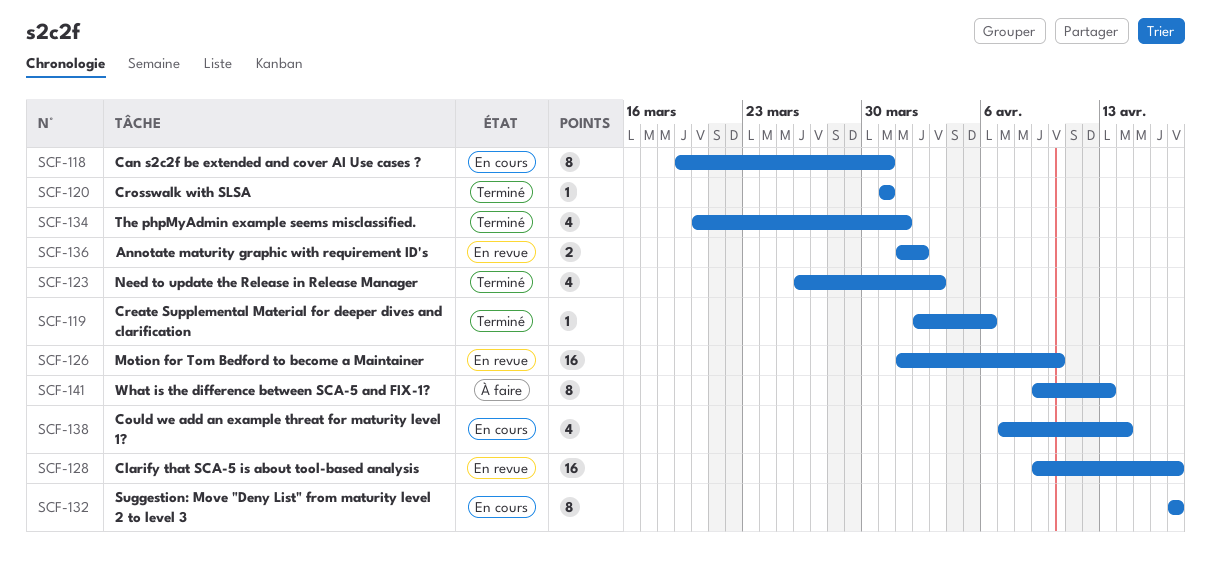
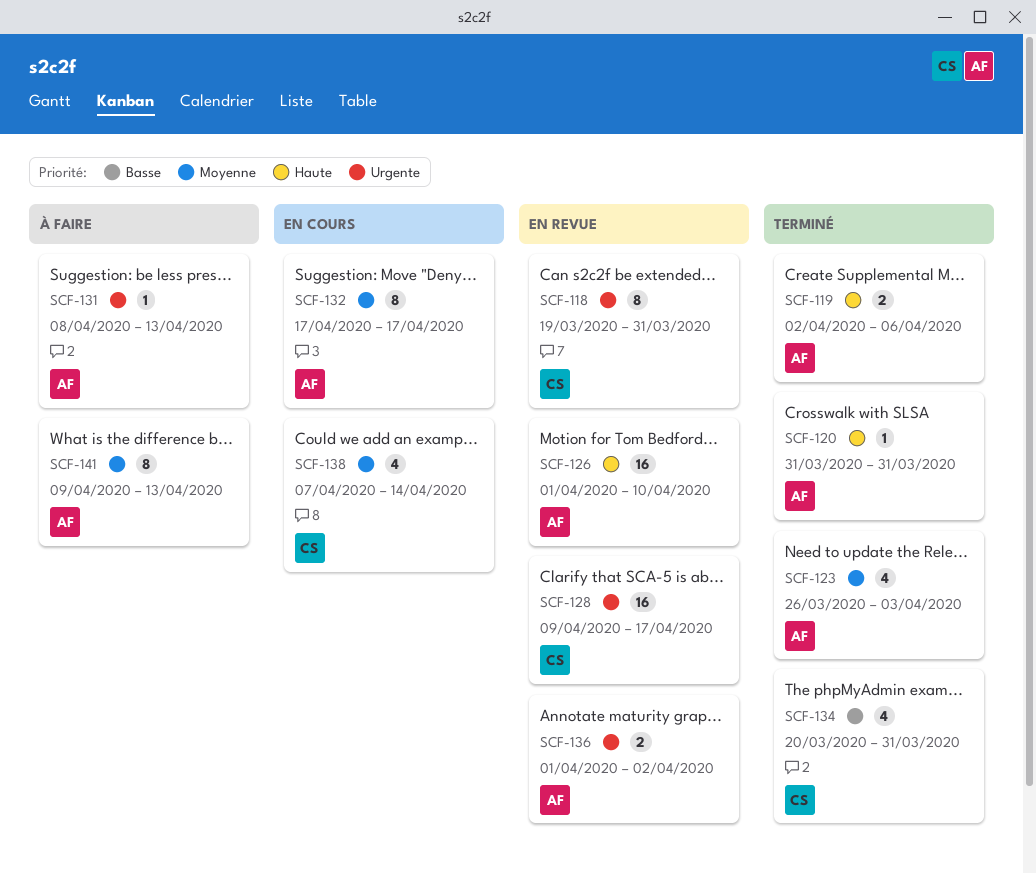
SCF-118, status: En cours -> En revue
SCF-119, estimate: 1 -> 2
SCF-131: none -> present
SCF-134, due: Apr 1 -> Mar 31

